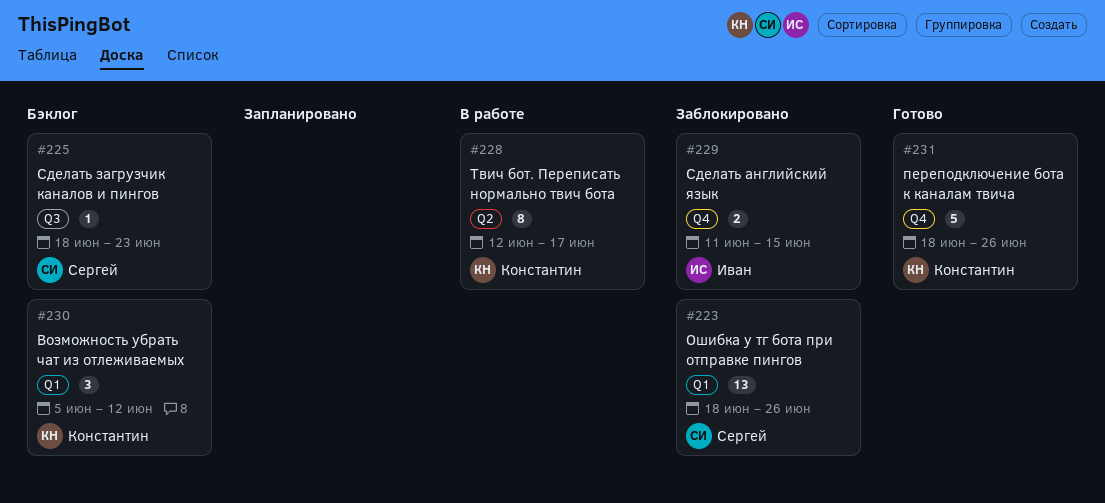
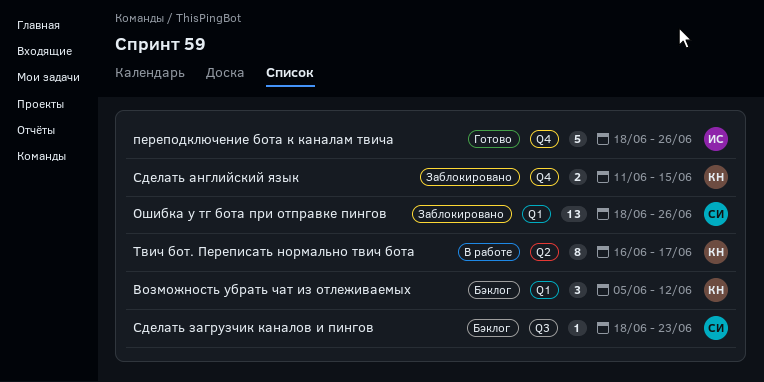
переподключение бота к каналам твича, owner: Константин -> Иван
Сделать английский язык, owner: Иван -> Константин
Твич бот. Переписать нормально твич бота, start: Jun 12 -> Jun 16

